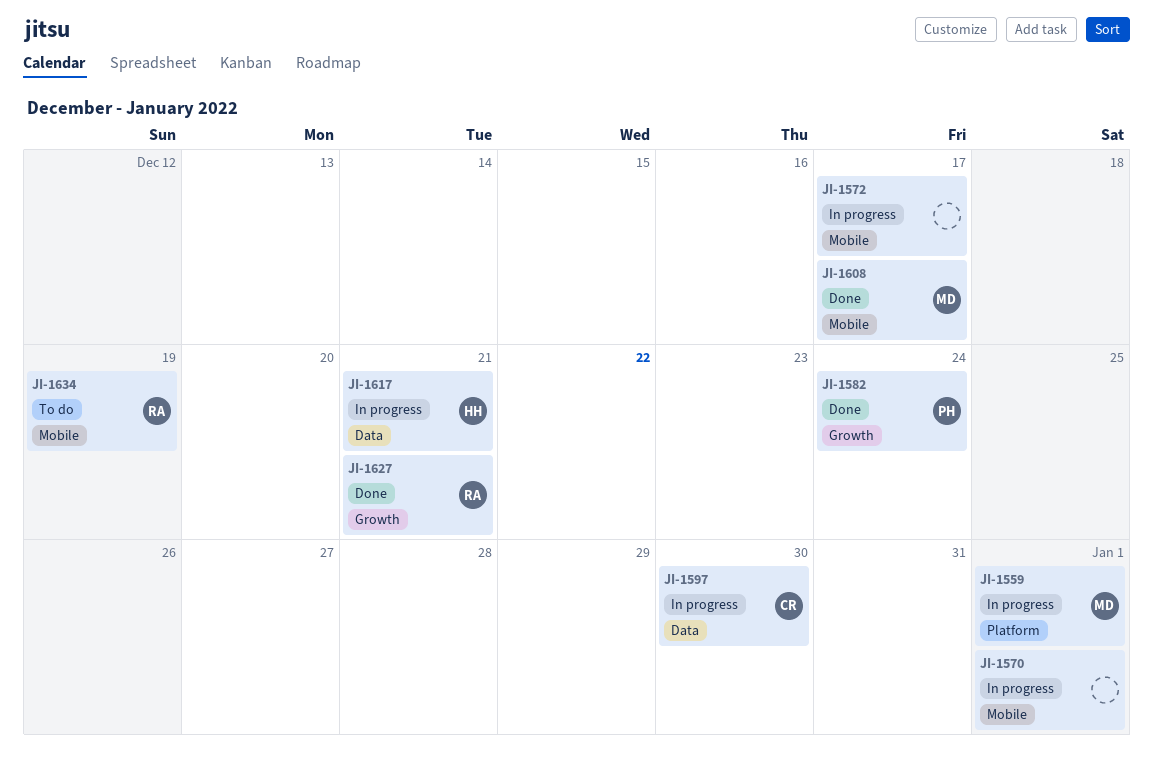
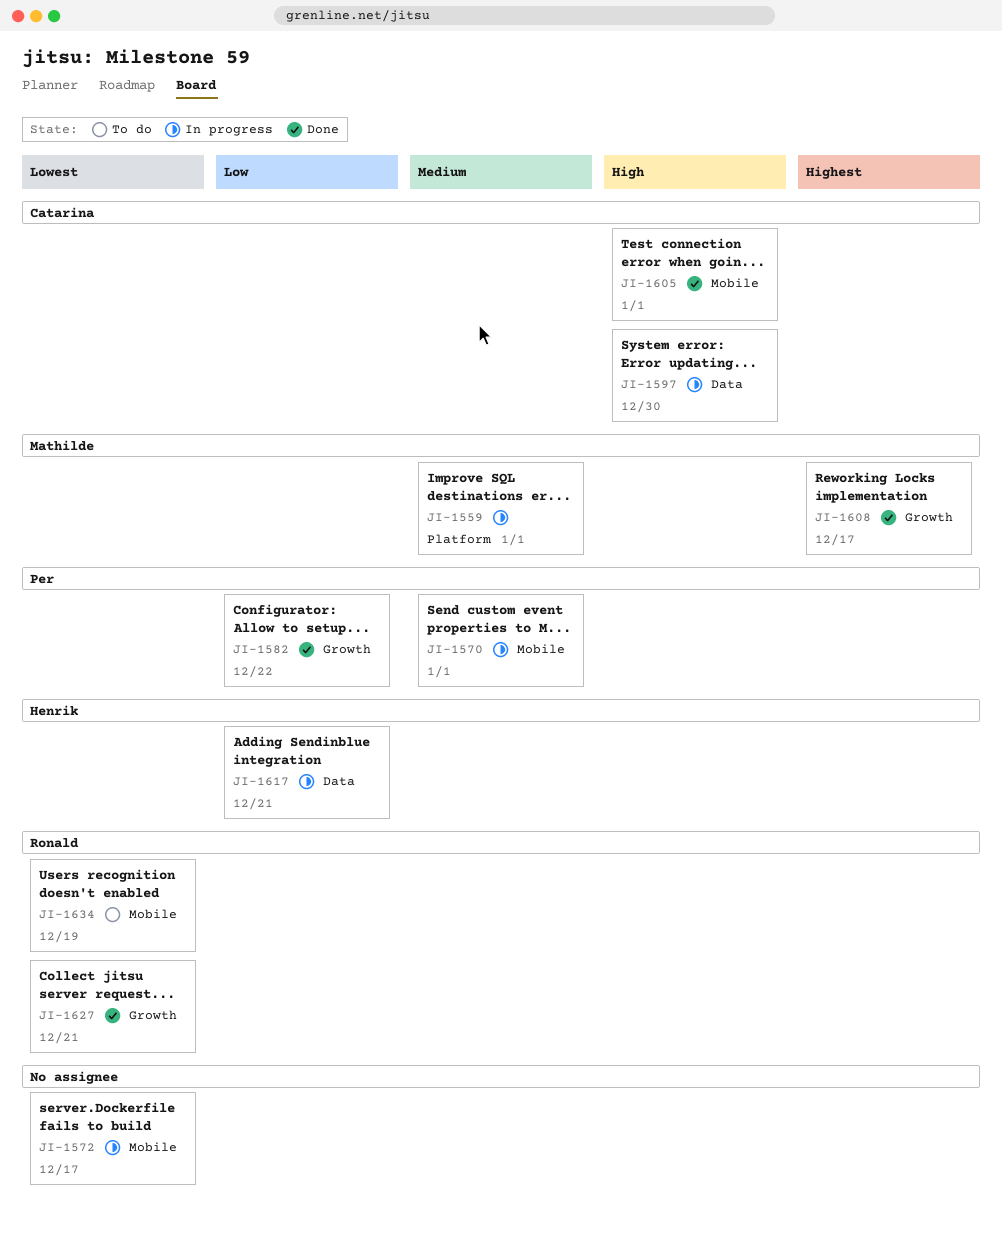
JI-1570, owner: none -> Per
JI-1582, due: Dec 24 -> Dec 22
JI-1605: none -> present
JI-1608, label: Mobile -> Growth

